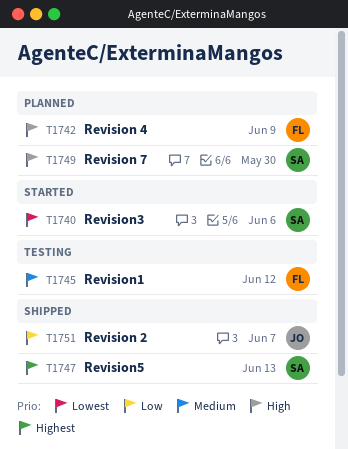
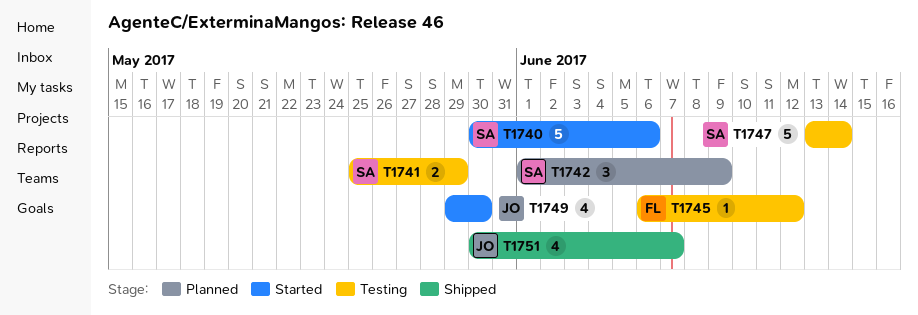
T1741: none -> present
T1742, owner: FL -> SA
T1747, status: Shipped -> Testing
T1747, due: Jun 13 -> Jun 14
T1749, status: Planned -> Started
T1749, owner: SA -> JO

